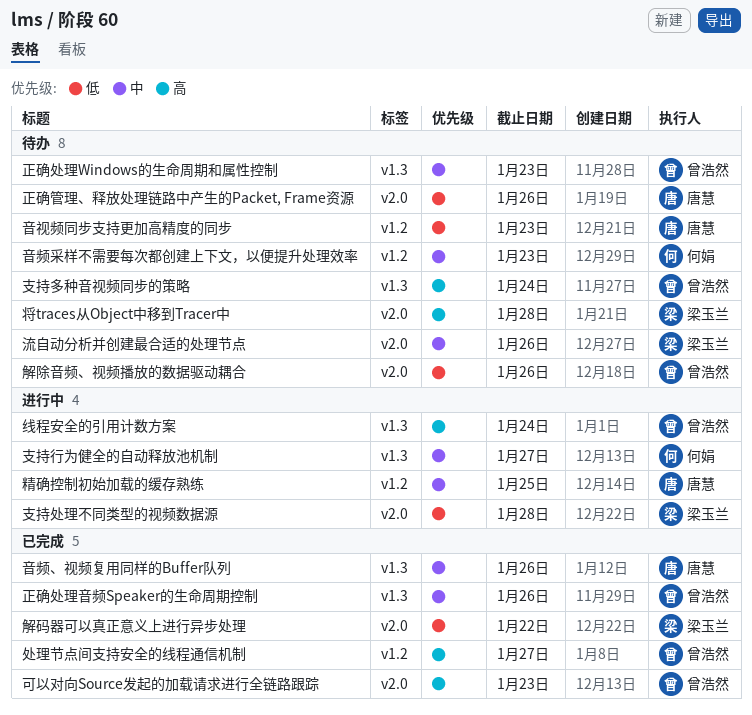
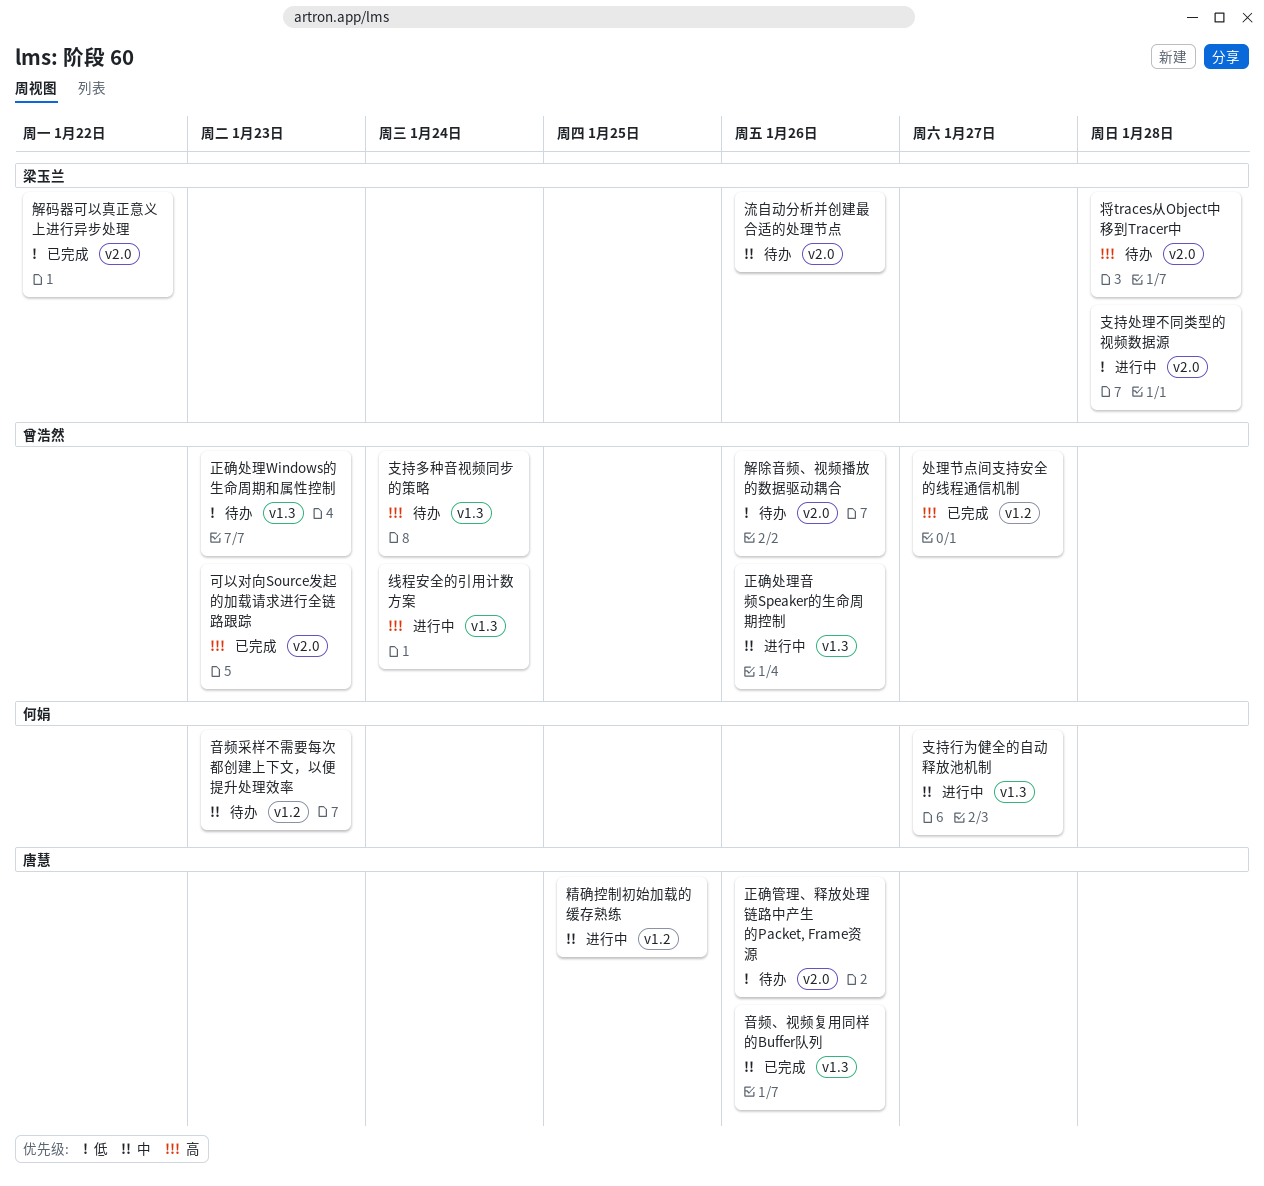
正确处理Windows的生命周期和属性控制, priority: 中 -> 低
正确处理音频Speaker的生命周期控制, status: 已完成 -> 进行中
音视频同步支持更加高精度的同步: present -> none

